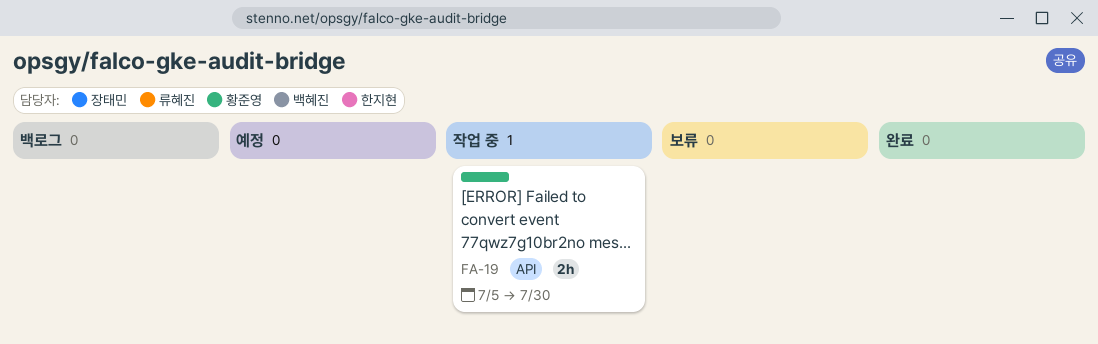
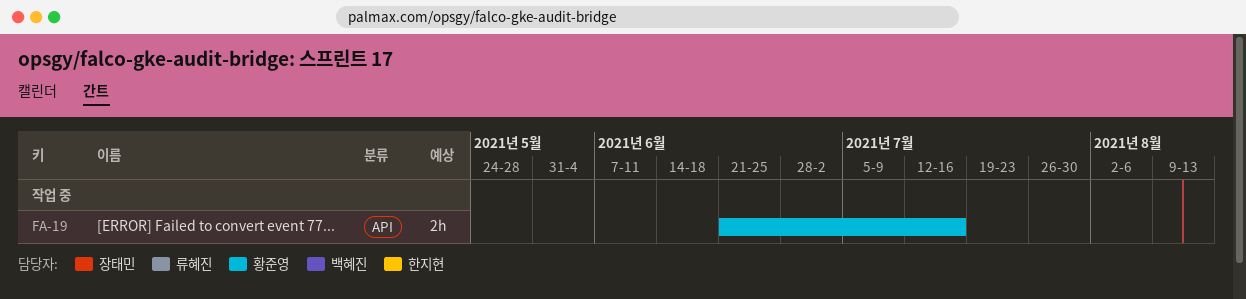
FA-19, start: Jul 5 -> Jun 21
FA-19, due: Jul 30 -> Jul 16

